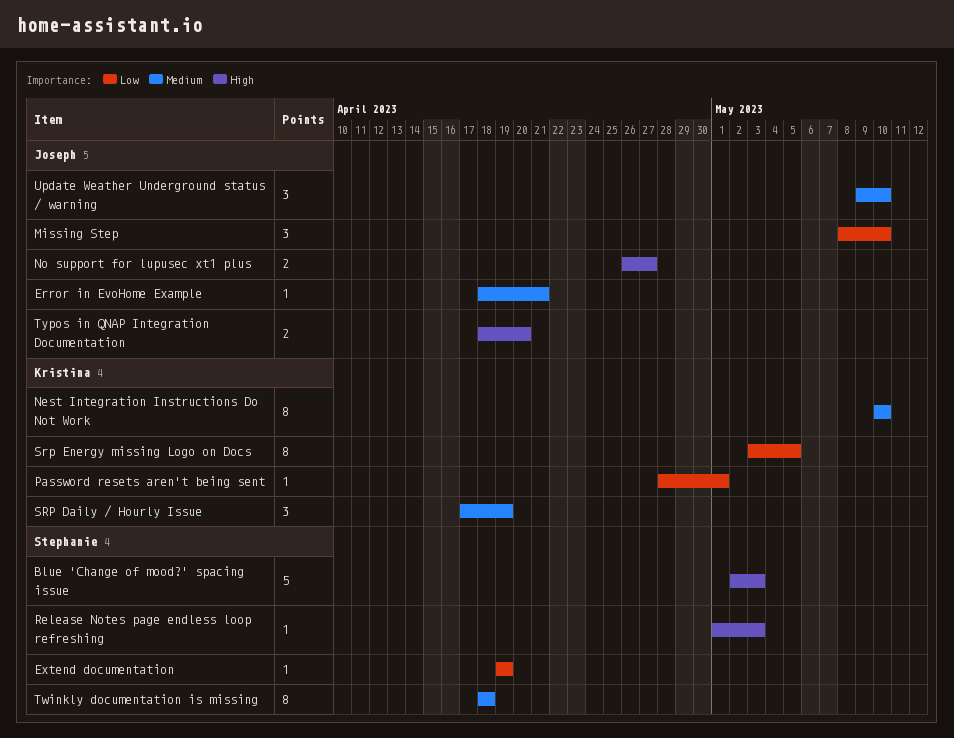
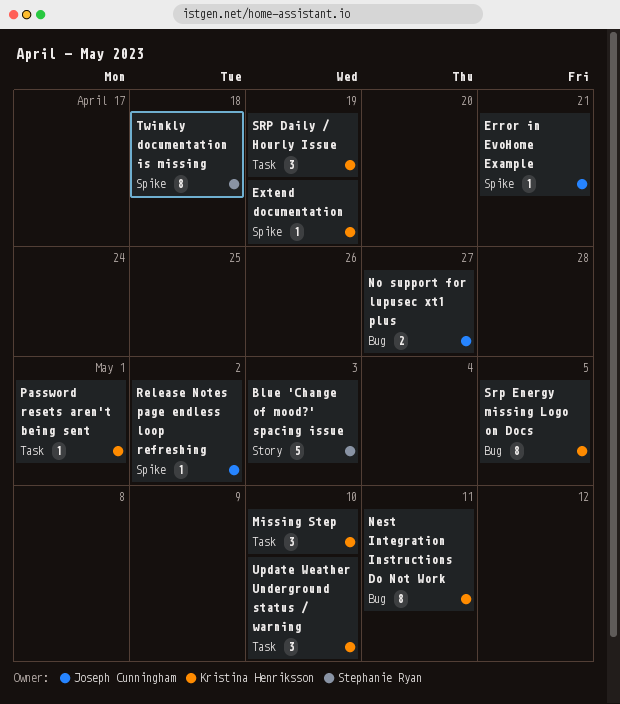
Extend documentation, owner: Stephanie Ryan -> Kristina Henriksson
Missing Step, owner: Joseph Cunningham -> Kristina Henriksson
Nest Integration Instructions Do Not Work, due: May 10 -> May 11
Release Notes page endless loop refreshing, owner: Stephanie Ryan -> Joseph Cunningham
Release Notes page endless loop refreshing, due: May 3 -> May 2
Typos in QNAP Integration Documentation: present -> none
Update Weather Underground status / warning, owner: Joseph Cunningham -> Kristina Henriksson

